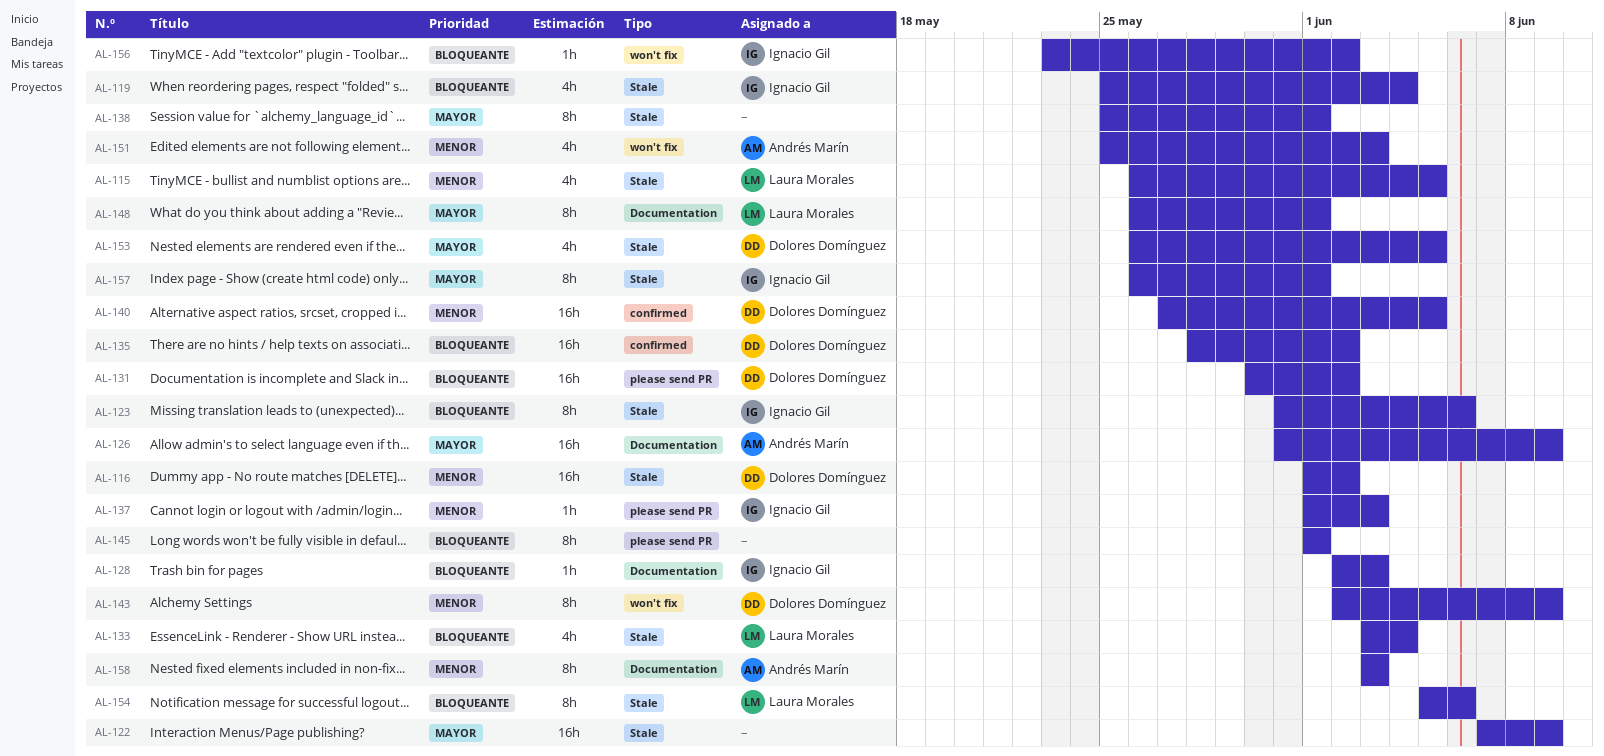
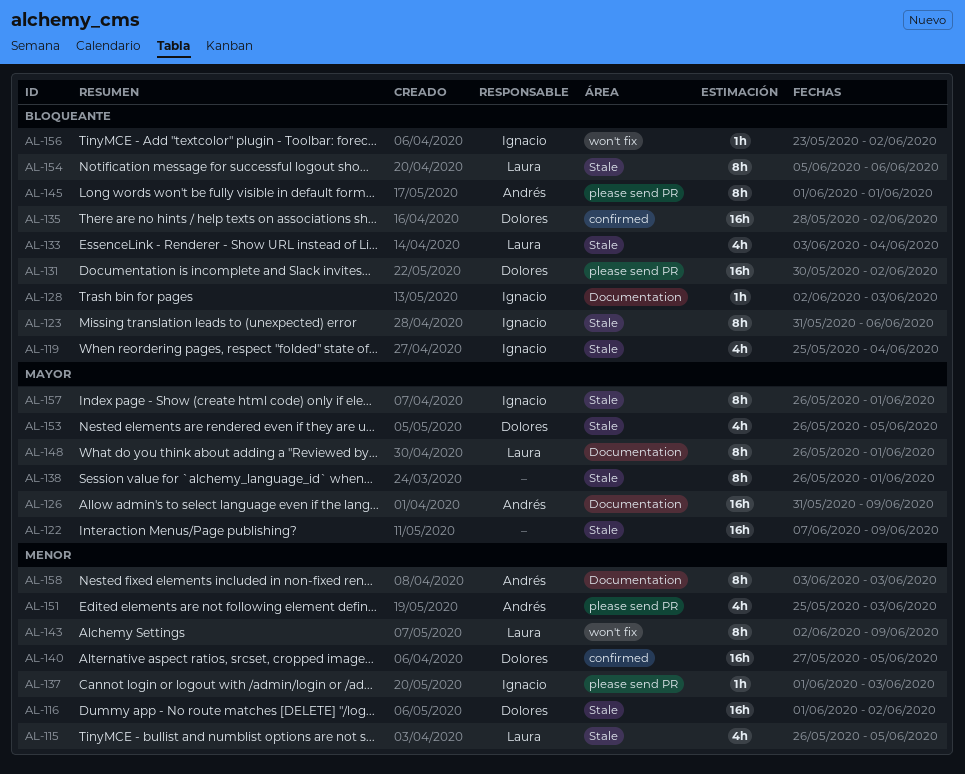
AL-138, start: May 25 -> May 26
AL-143, owner: Dolores Domínguez -> Laura Morales
AL-145, owner: none -> Andrés Marín
AL-151, label: won't fix -> please send PR

